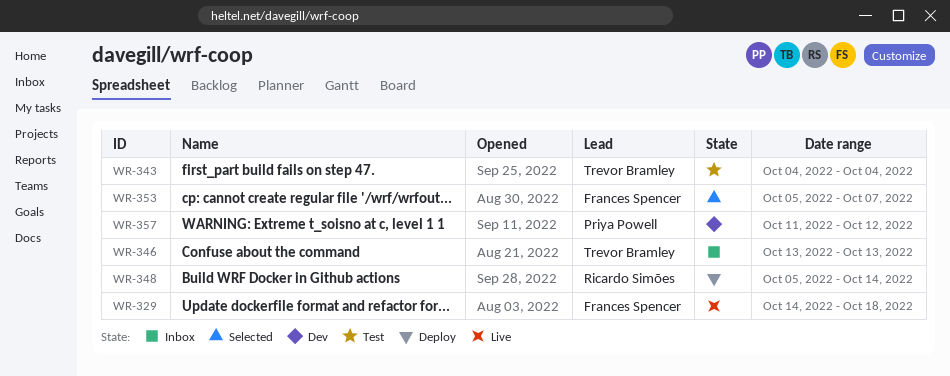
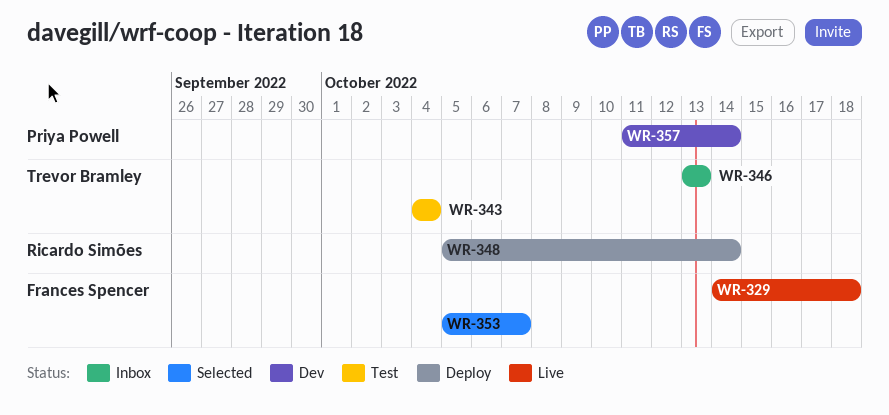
WR-357, due: Oct 12 -> Oct 14

